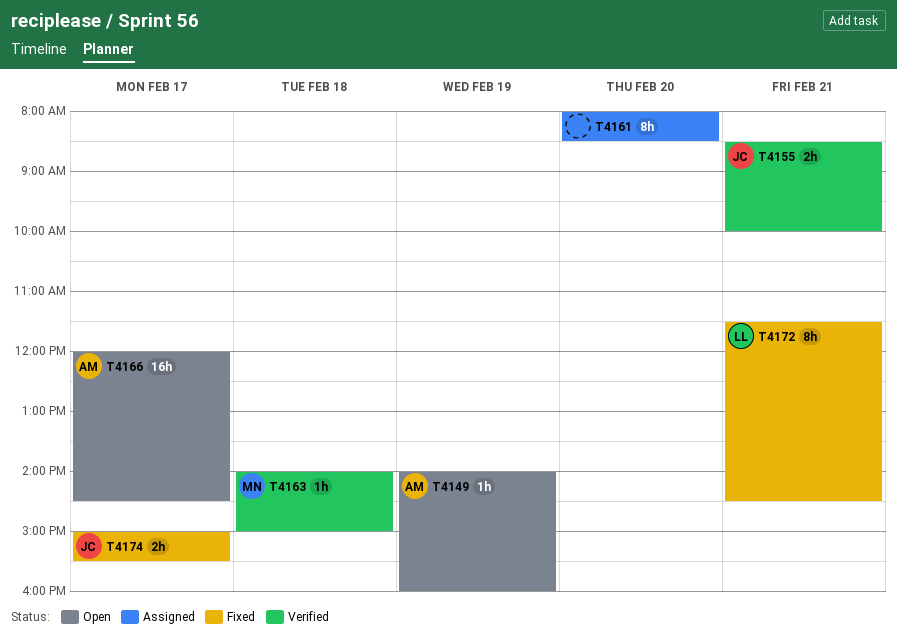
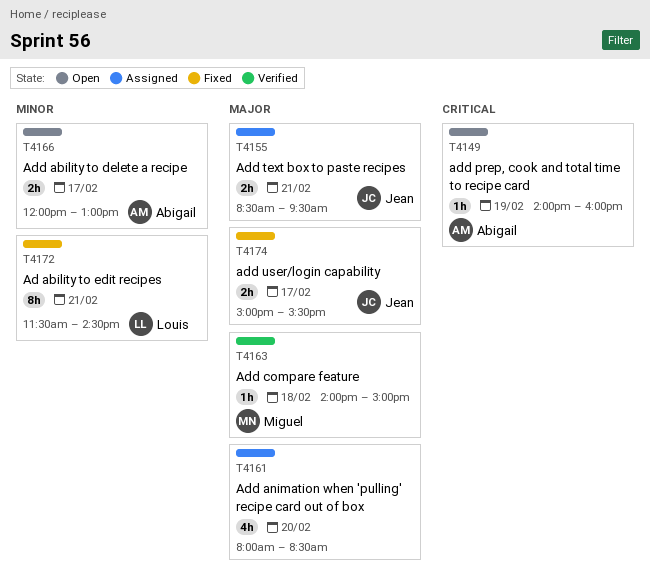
T4155, status: Verified -> Assigned
T4155, ends: 10:00 -> 09:30
T4161, estimate: 8h -> 4h
T4166, estimate: 16h -> 2h
T4166, ends: 14:30 -> 13:00

